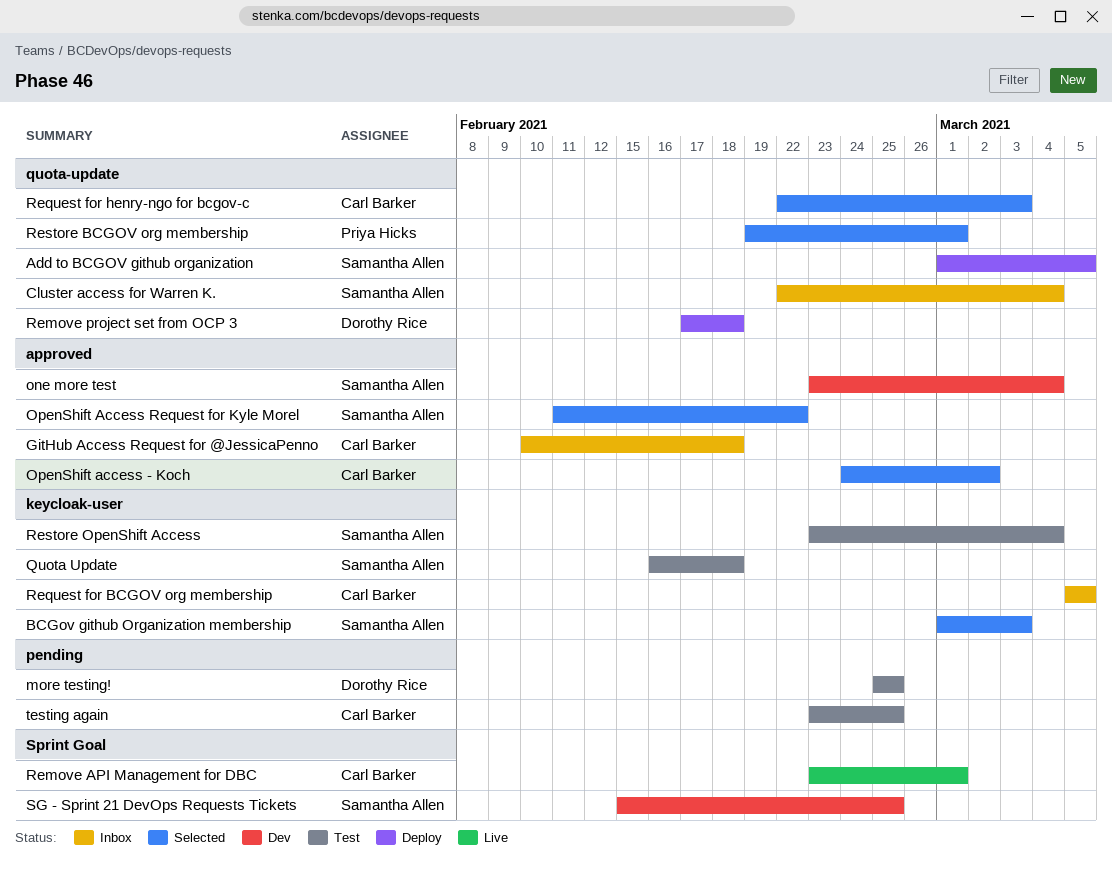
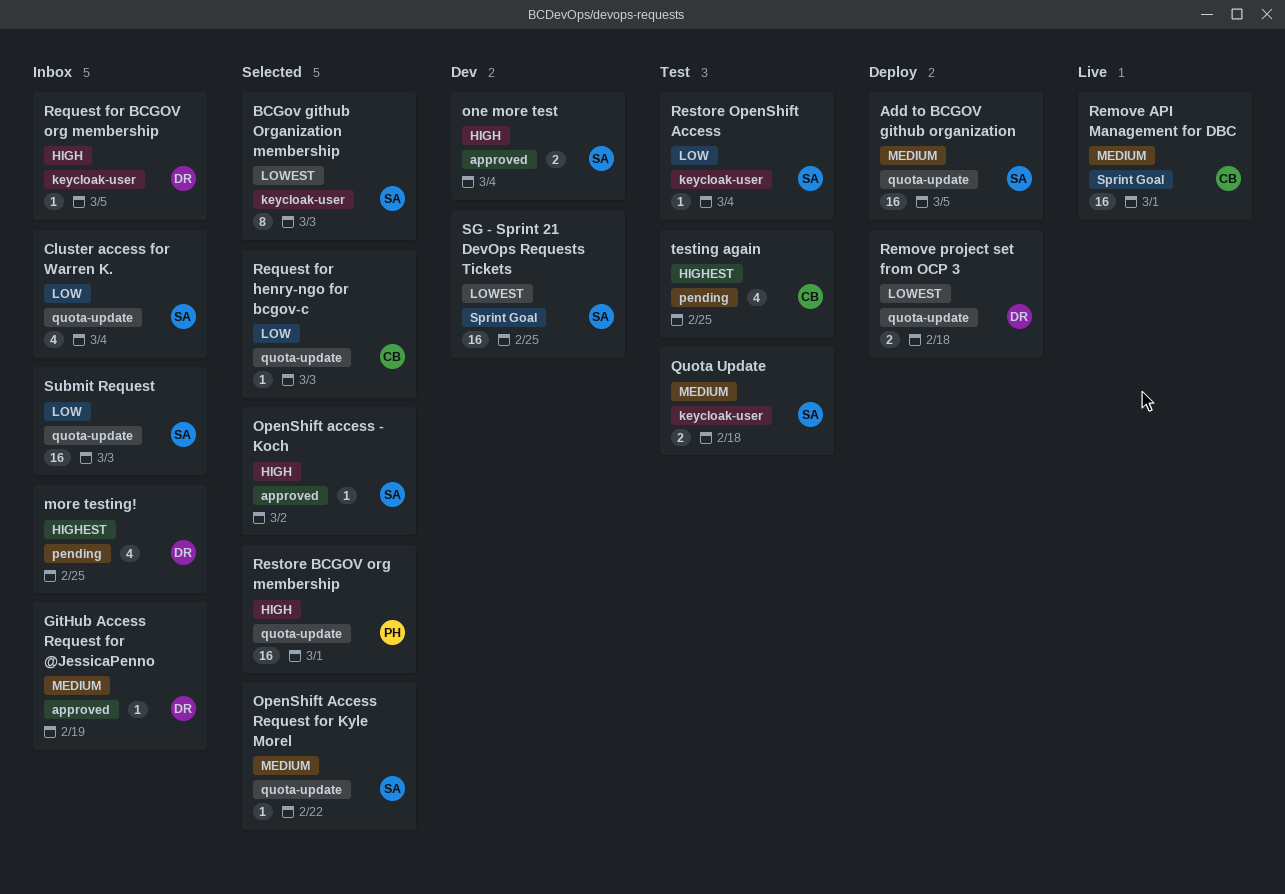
GitHub Access Request for @JessicaPenno, owner: Carl Barker -> Dorothy Rice
GitHub Access Request for @JessicaPenno, due: Feb 18 -> Feb 19
more testing!, status: Test -> Inbox
OpenShift access - Koch, owner: Carl Barker -> Samantha Allen
OpenShift Access Request for Kyle Morel, label: approved -> quota-update
Request for BCGOV org membership, owner: Carl Barker -> Dorothy Rice
Submit Request: none -> present

